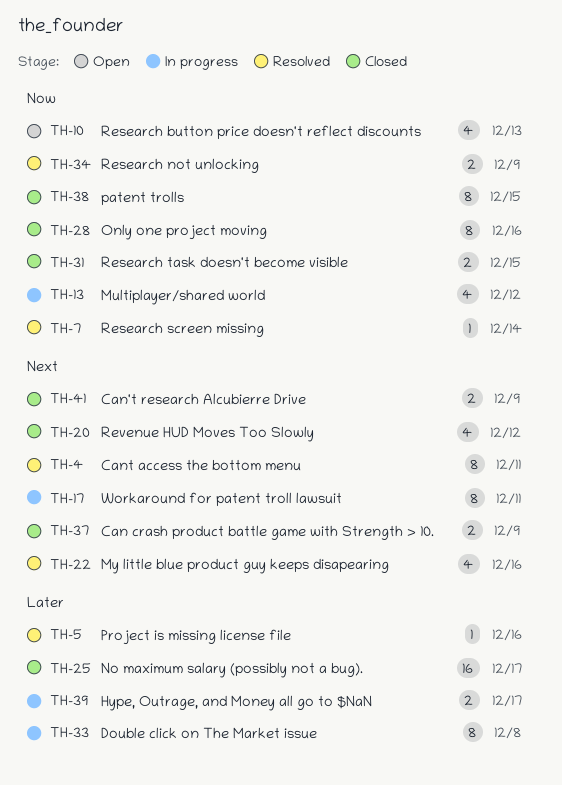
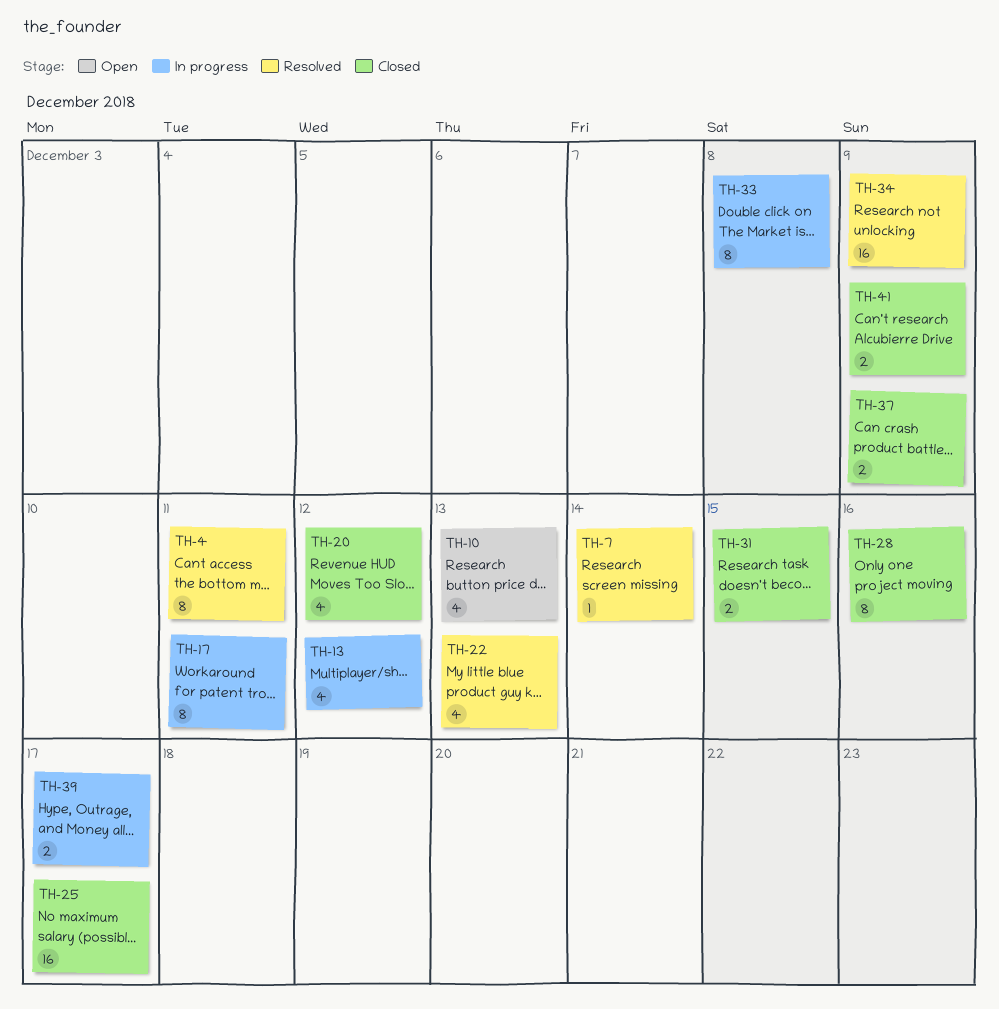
TH-5: present -> none
TH-22, due: Dec 16 -> Dec 13
TH-34, estimate: 2 -> 16
TH-38: present -> none

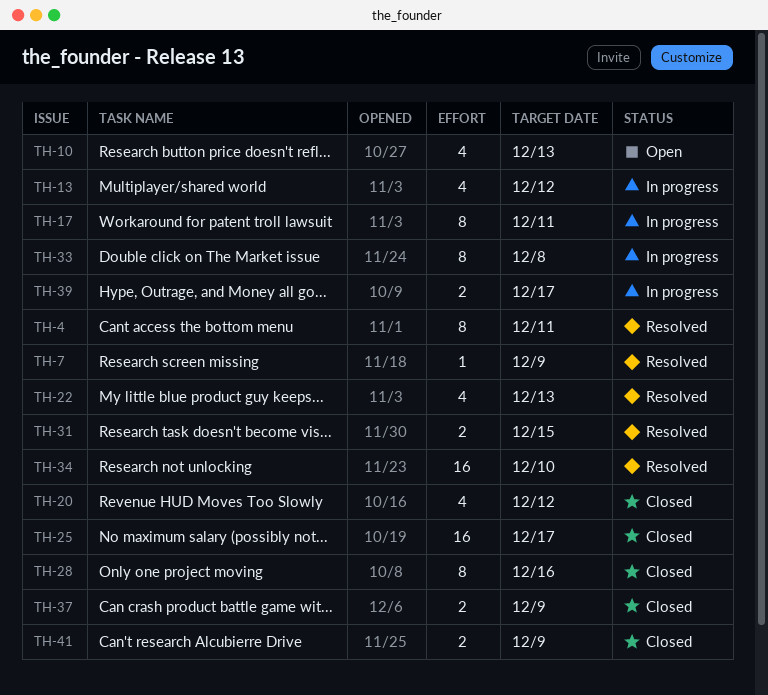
TH-7, due: Dec 14 -> Dec 9
TH-31, status: Closed -> Resolved
TH-34, due: Dec 9 -> Dec 10

